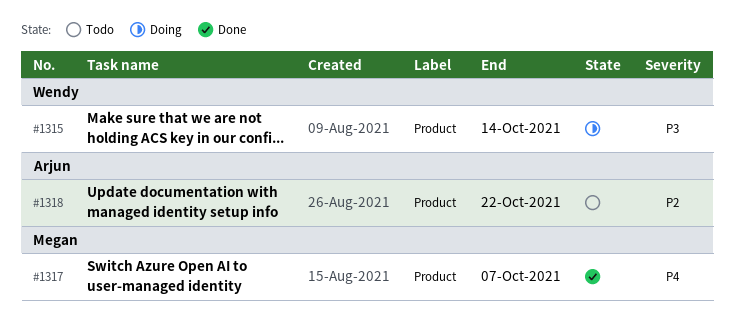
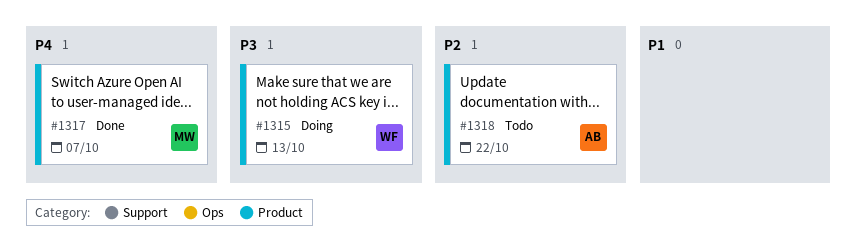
#1315, due: Oct 14 -> Oct 13

